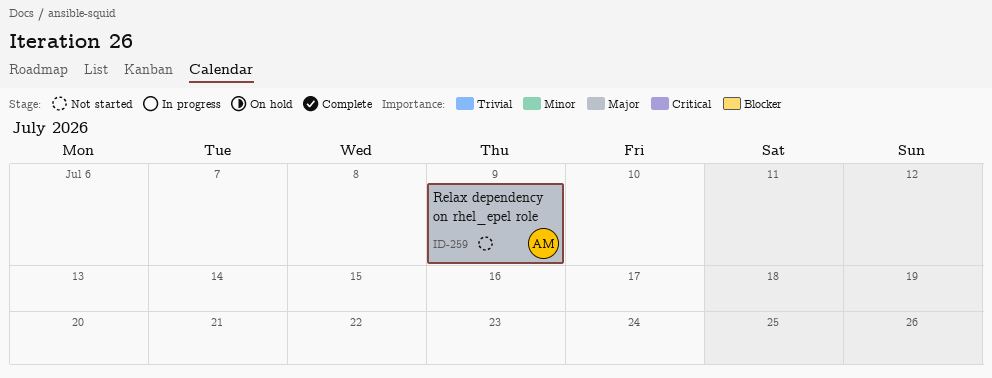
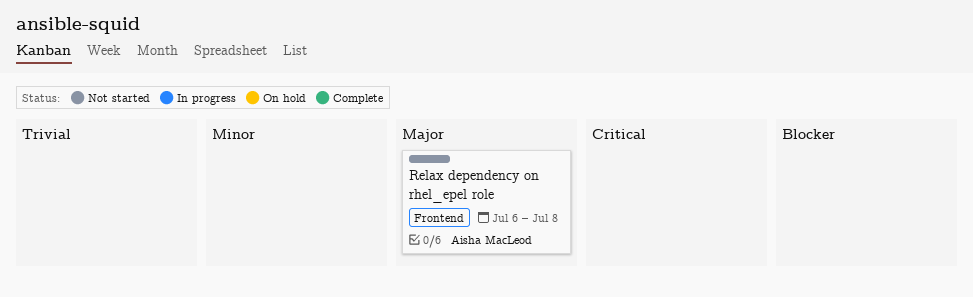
Relax dependency on rhel_epel role, due: Jul 9 -> Jul 8

